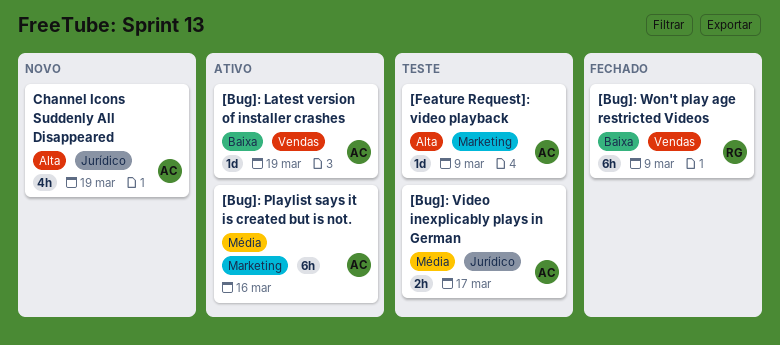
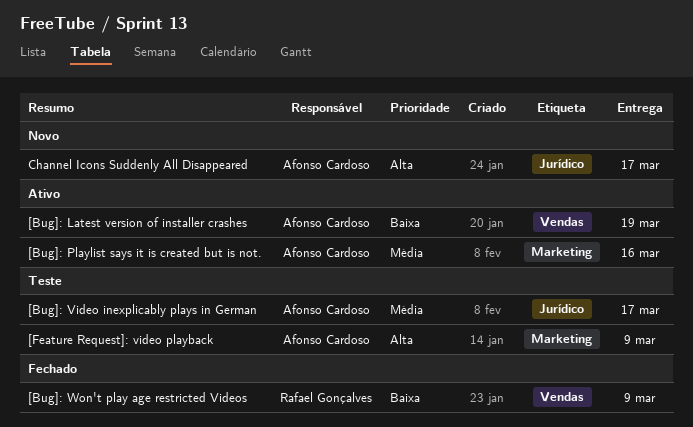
Channel Icons Suddenly All Disappeared, due: Mar 19 -> Mar 17

